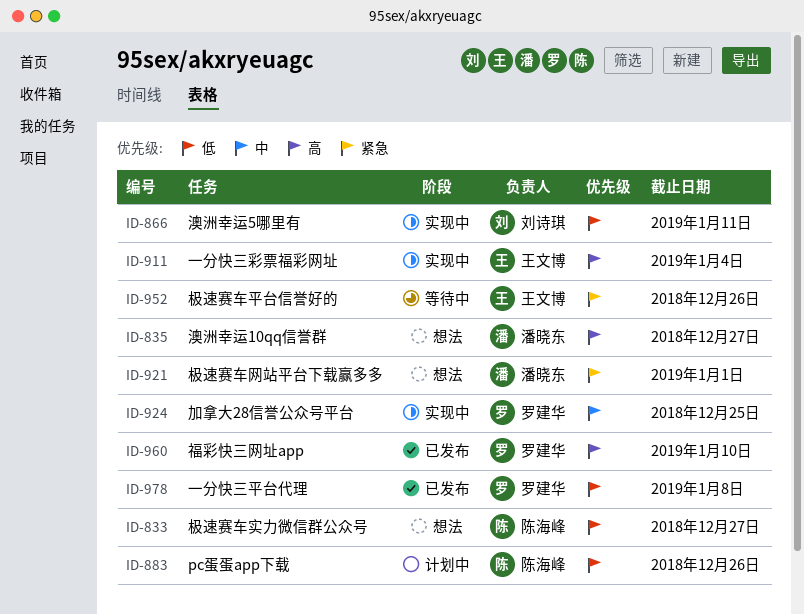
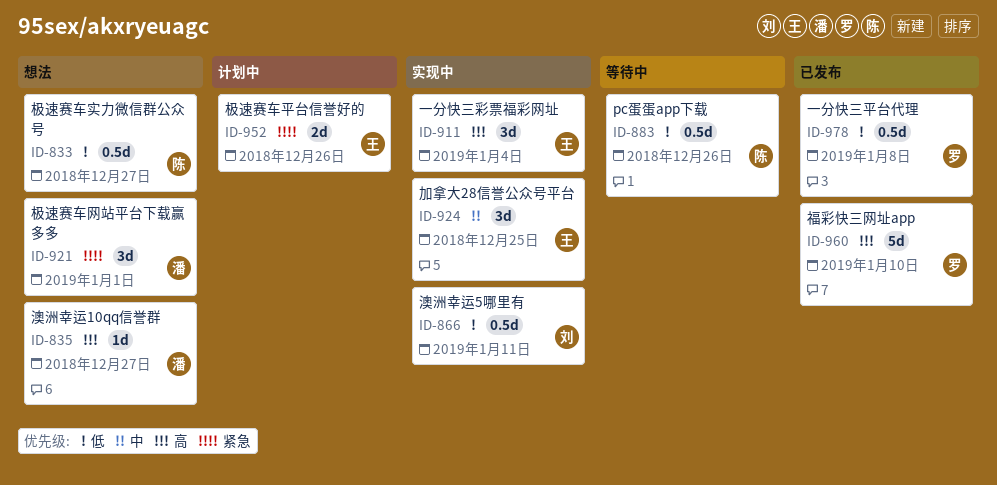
ID-883, status: 计划中 -> 等待中
ID-924, owner: 罗建华 -> 王文博
ID-952, status: 等待中 -> 计划中

